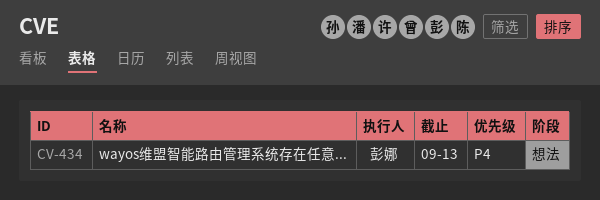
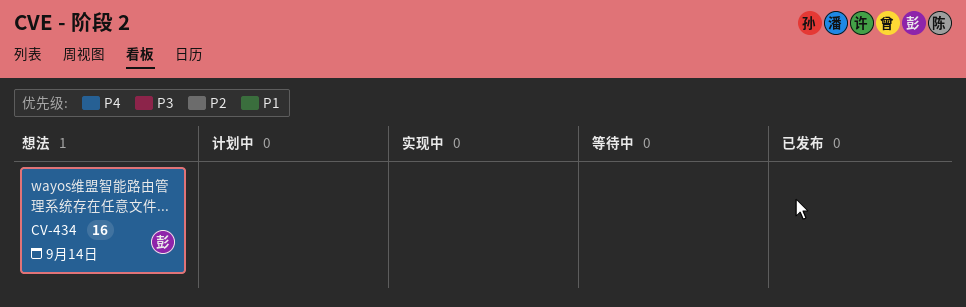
CV-434, due: Sep 13 -> Sep 14

